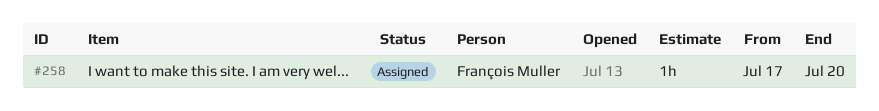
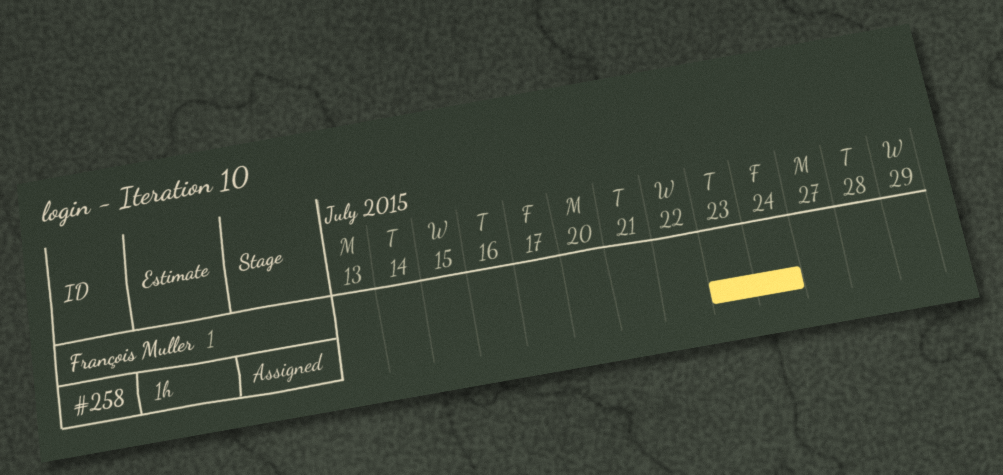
#258, start: Jul 17 -> Jul 23
#258, due: Jul 20 -> Jul 24

